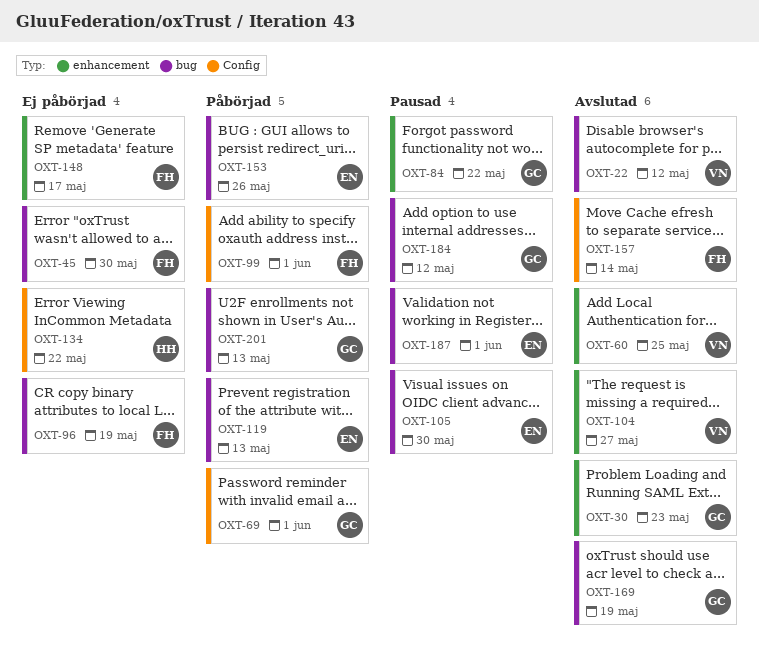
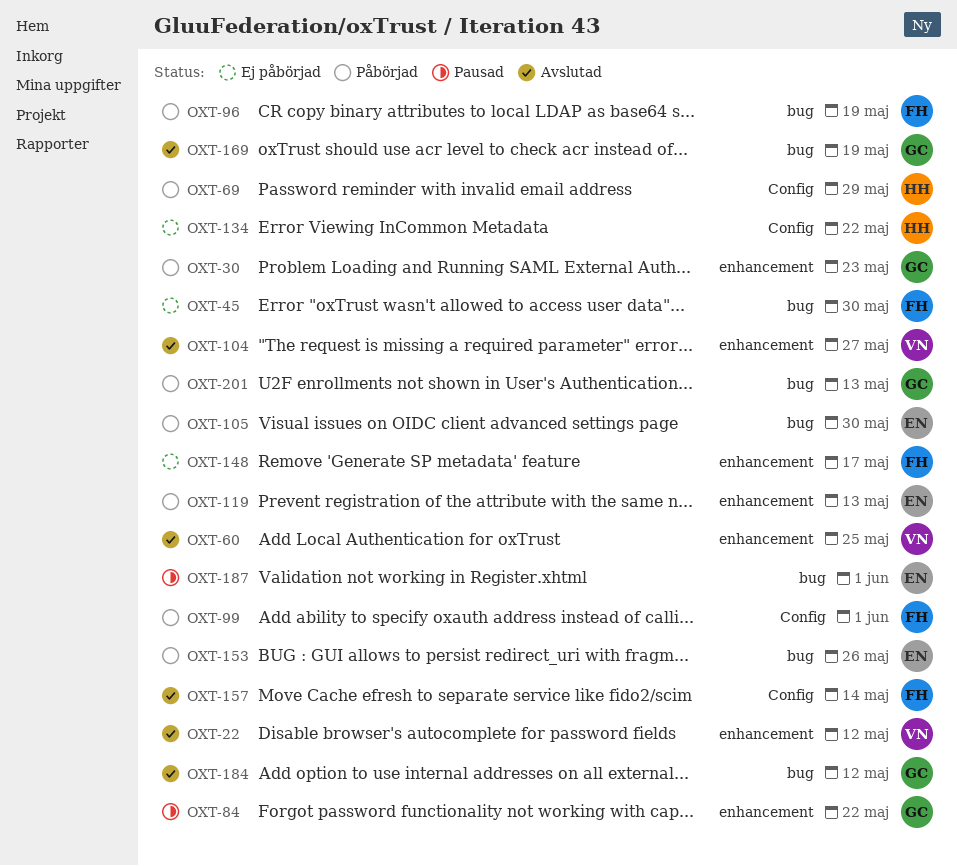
OXT-22, label: bug -> enhancement
OXT-30, status: Avslutad -> Påbörjad
OXT-69, owner: GC -> HH
OXT-69, due: Jun 1 -> May 29
OXT-96, status: Ej påbörjad -> Påbörjad
OXT-105, status: Pausad -> Påbörjad
OXT-119, label: bug -> enhancement
OXT-184, status: Pausad -> Avslutad

